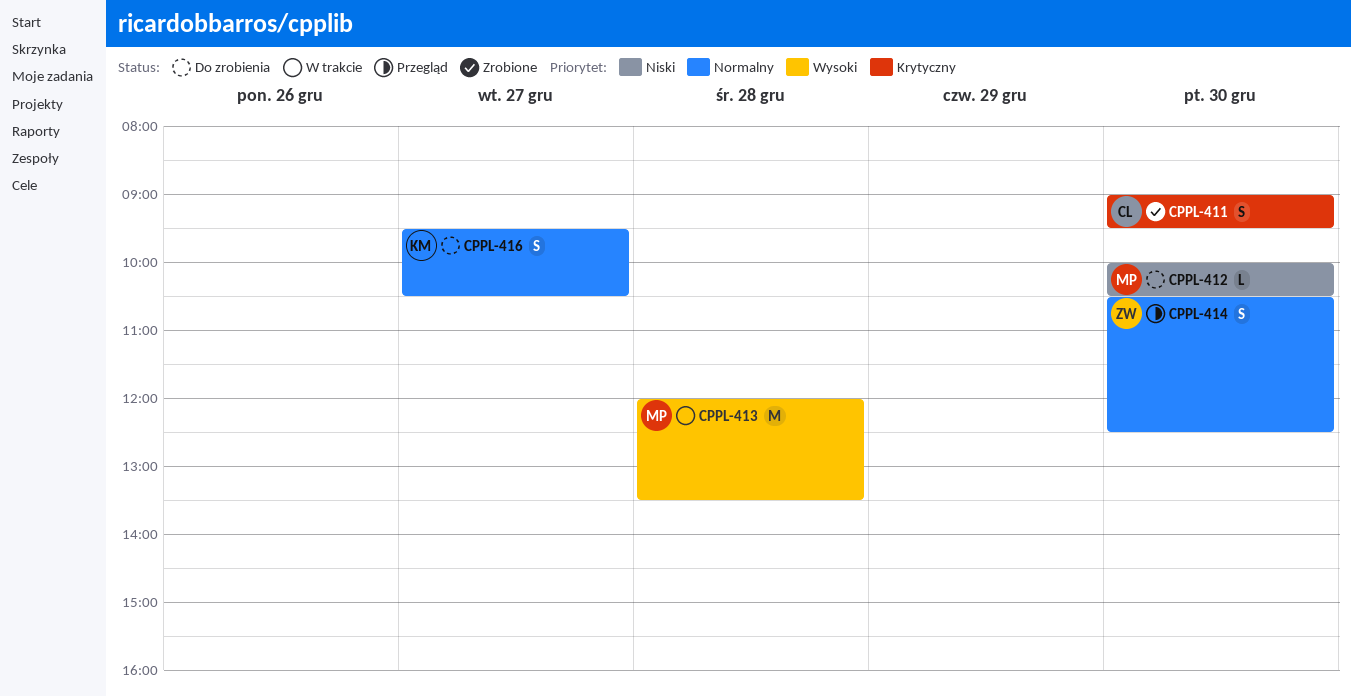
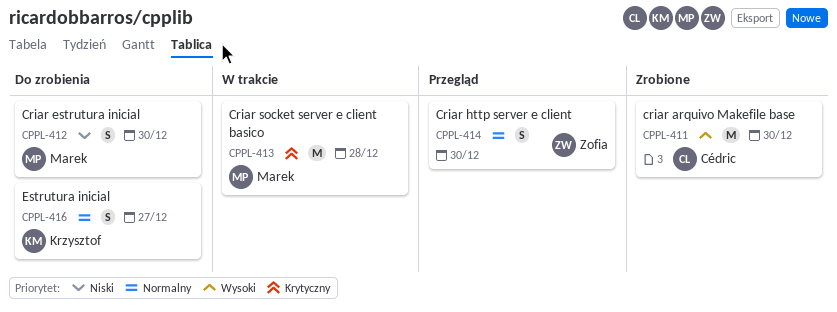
CPPL-411, priority: Krytyczny -> Wysoki
CPPL-411, estimate: S -> M
CPPL-412, estimate: L -> S
CPPL-413, priority: Wysoki -> Krytyczny

